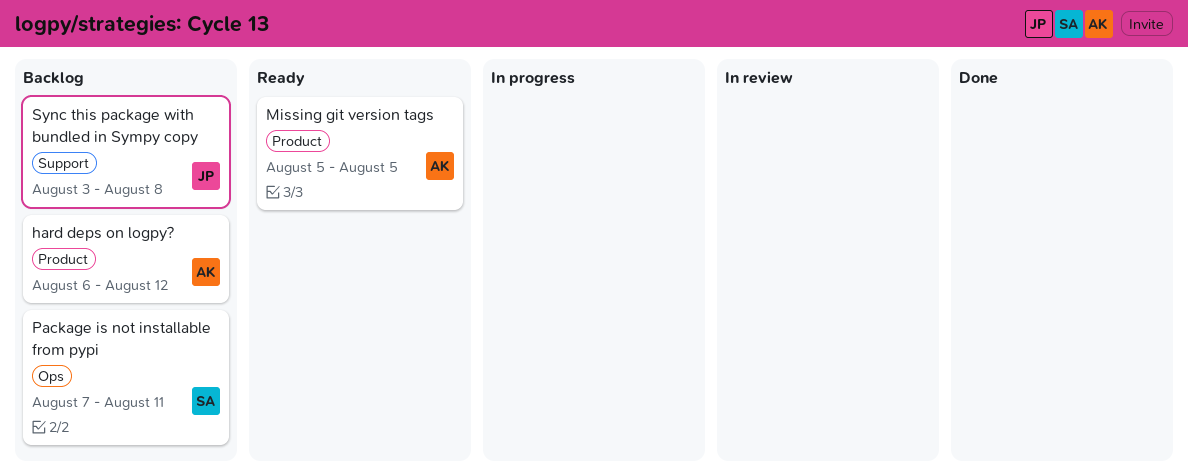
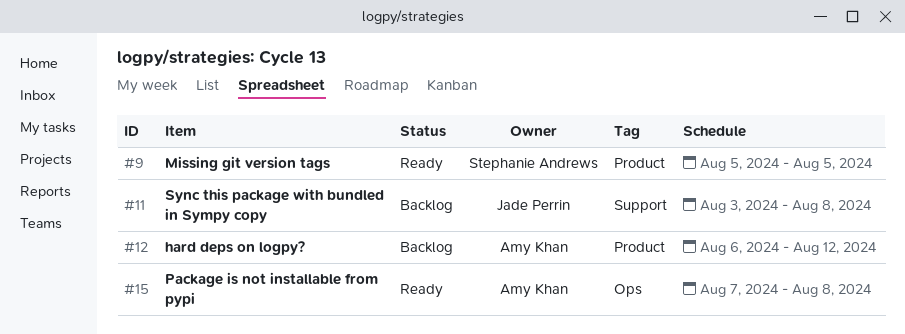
Missing git version tags, owner: Amy Khan -> Stephanie Andrews
Package is not installable from pypi, status: Backlog -> Ready
Package is not installable from pypi, owner: Stephanie Andrews -> Amy Khan
Package is not installable from pypi, due: Aug 11 -> Aug 8

